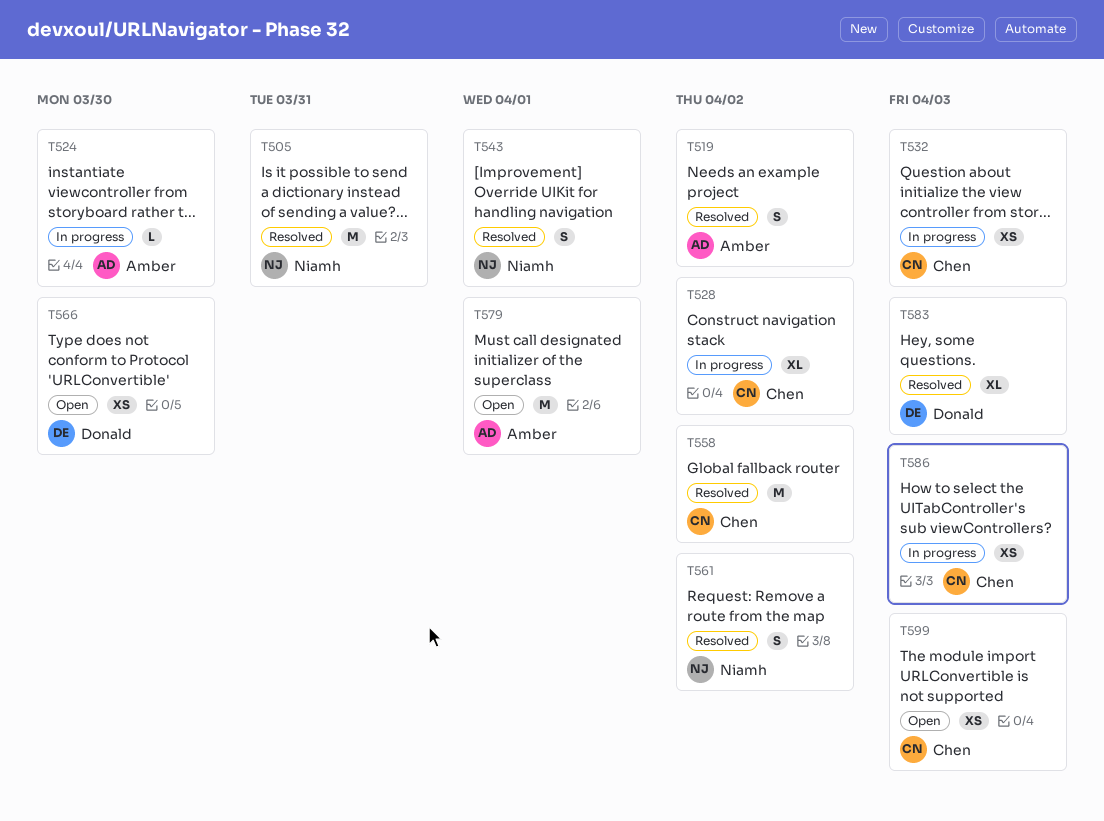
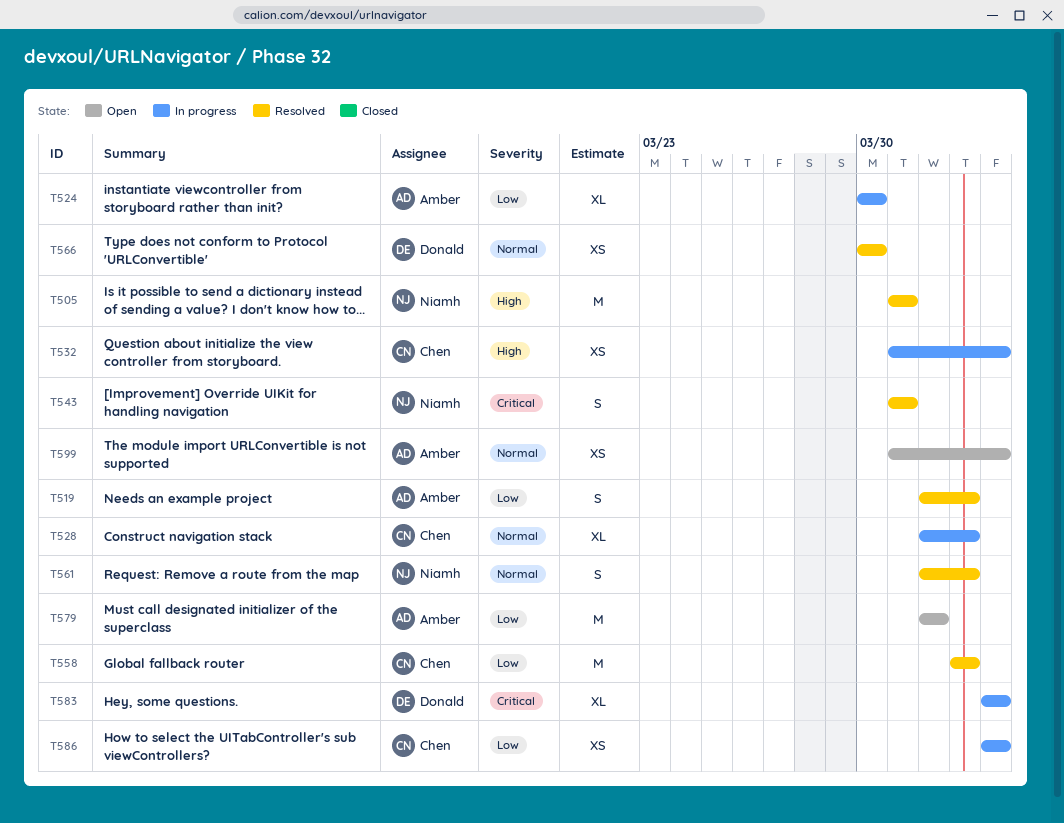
T524, estimate: L -> XL
T543, due: Apr 1 -> Mar 31
T566, status: Open -> Resolved
T583, status: Resolved -> In progress
T599, owner: Chen -> Amber

